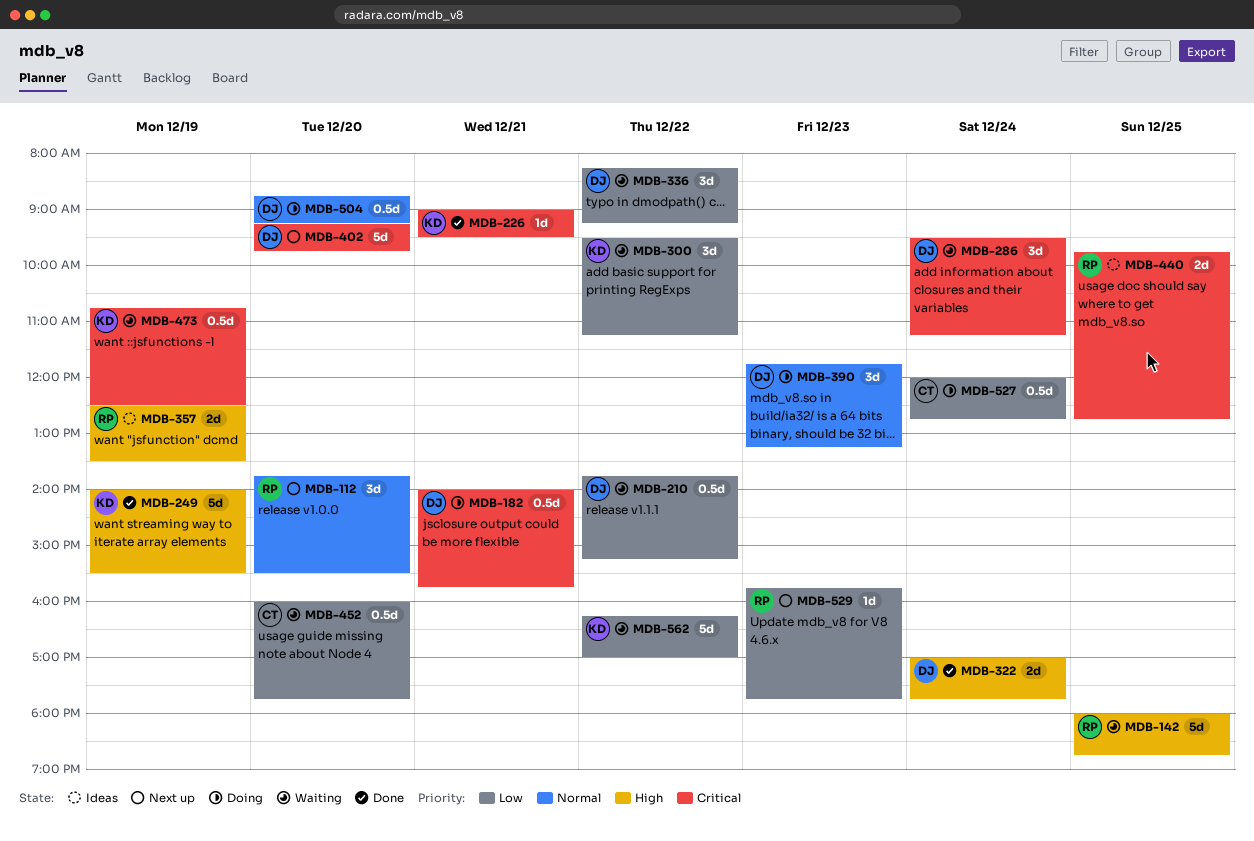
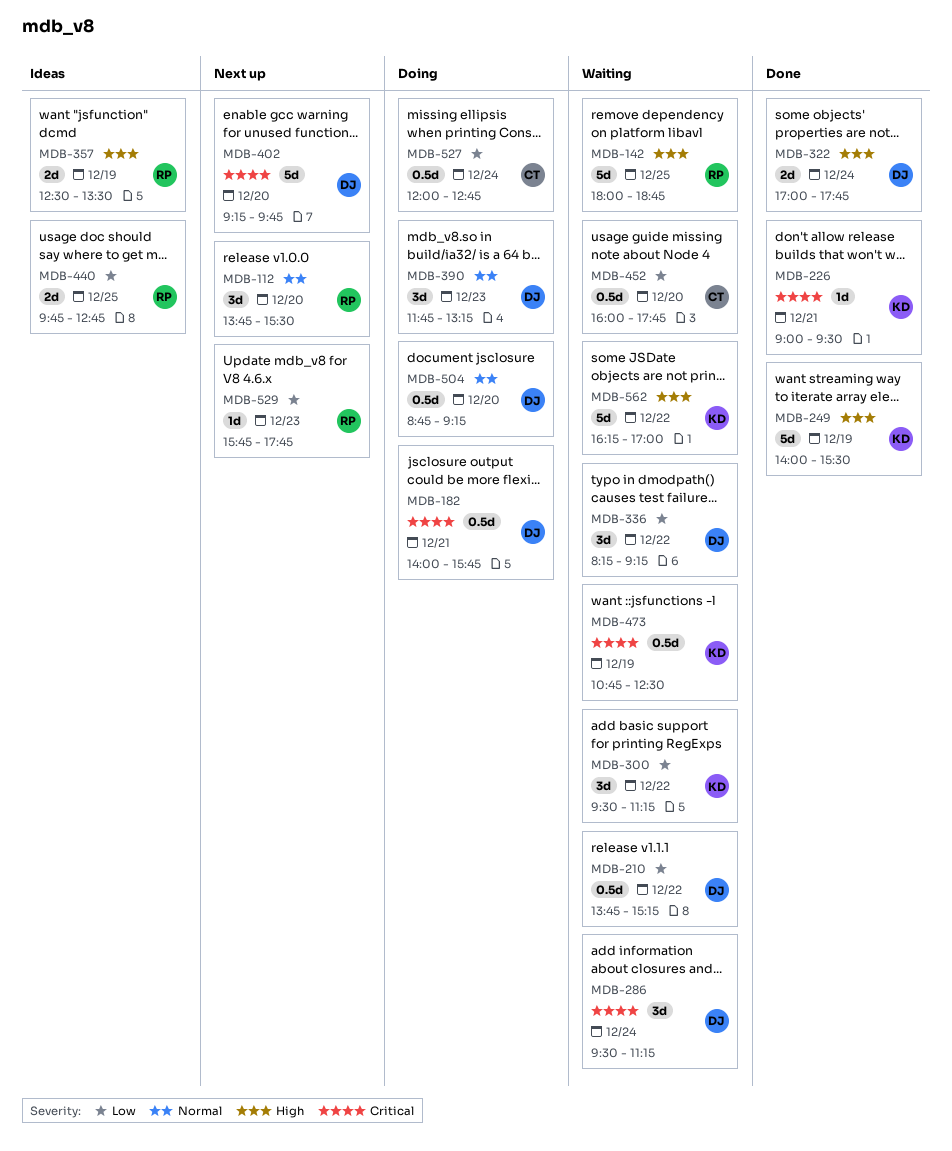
MDB-440, priority: Critical -> Low
MDB-562, priority: Low -> High

